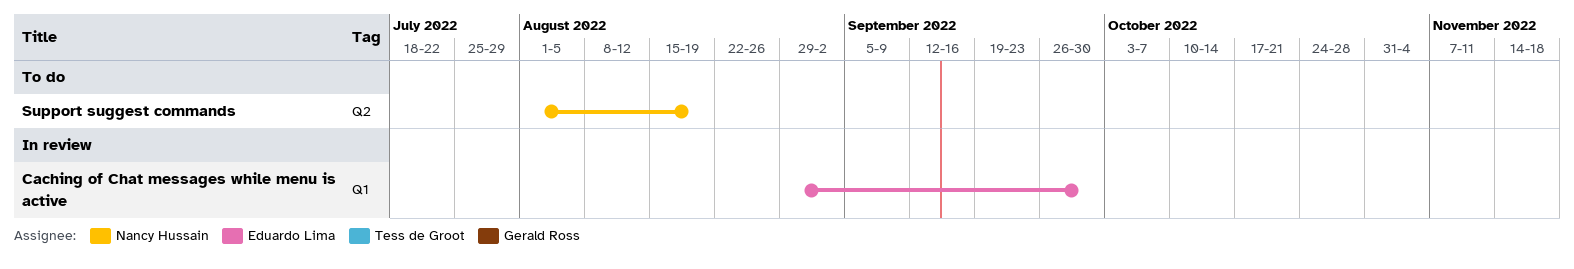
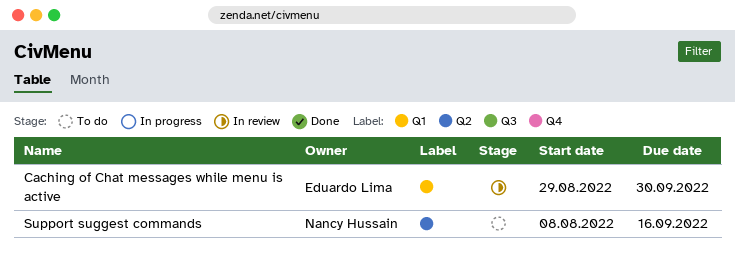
Support suggest commands, start: Aug 1 -> Aug 8
Support suggest commands, due: Aug 19 -> Sep 16

